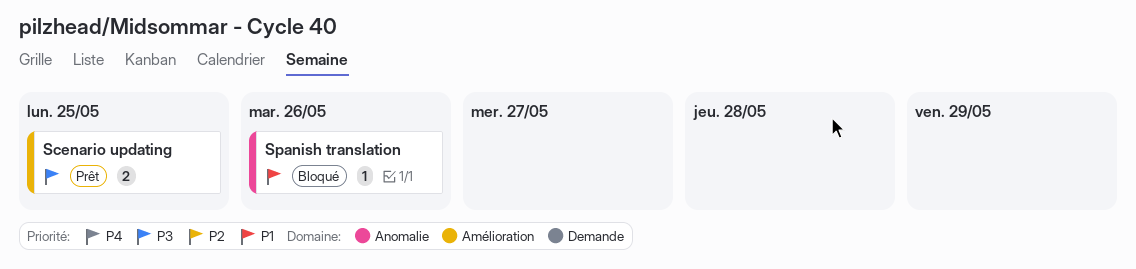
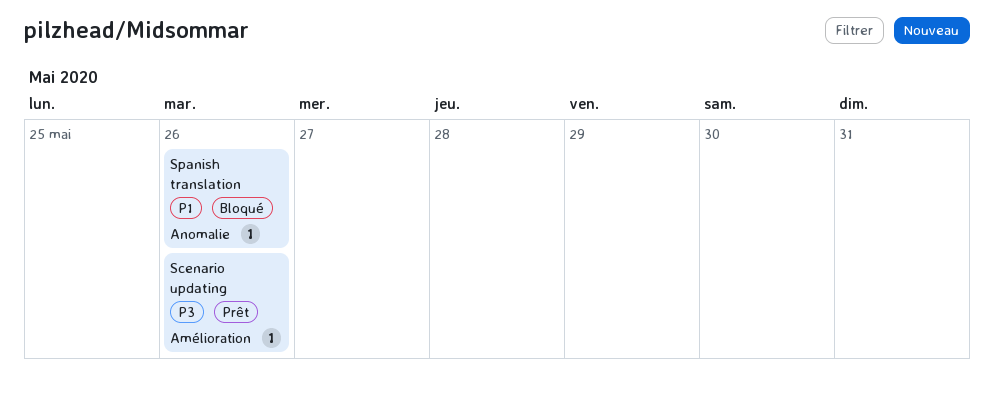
Scenario updating, estimate: 2 -> 1
Scenario updating, due: May 25 -> May 26

